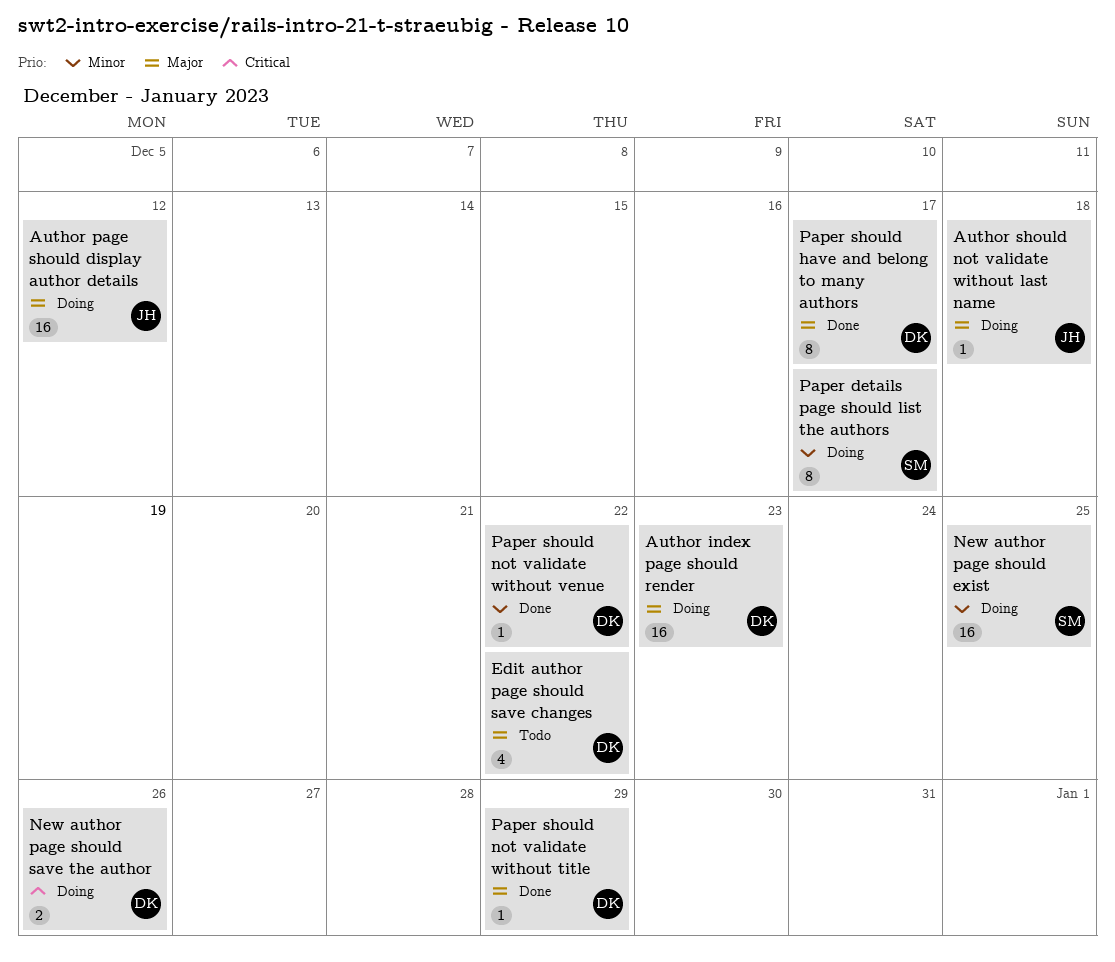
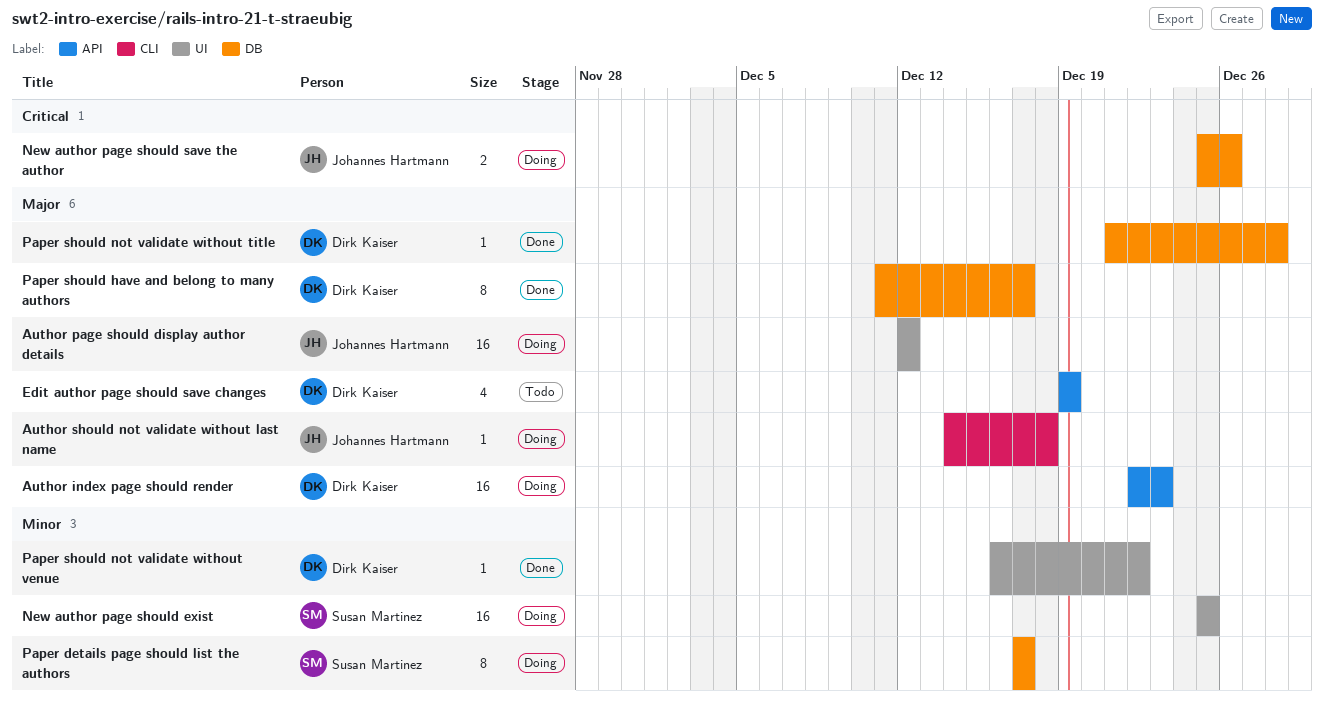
Edit author page should save changes, due: Dec 22 -> Dec 19
New author page should save the author, owner: Dirk Kaiser -> Johannes Hartmann
Paper should not validate without title, due: Dec 29 -> Dec 28

